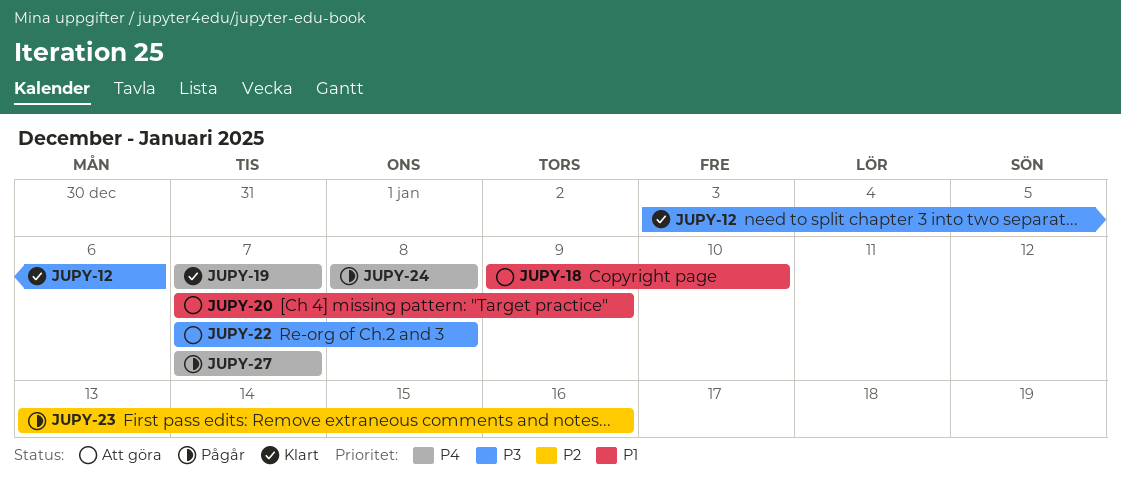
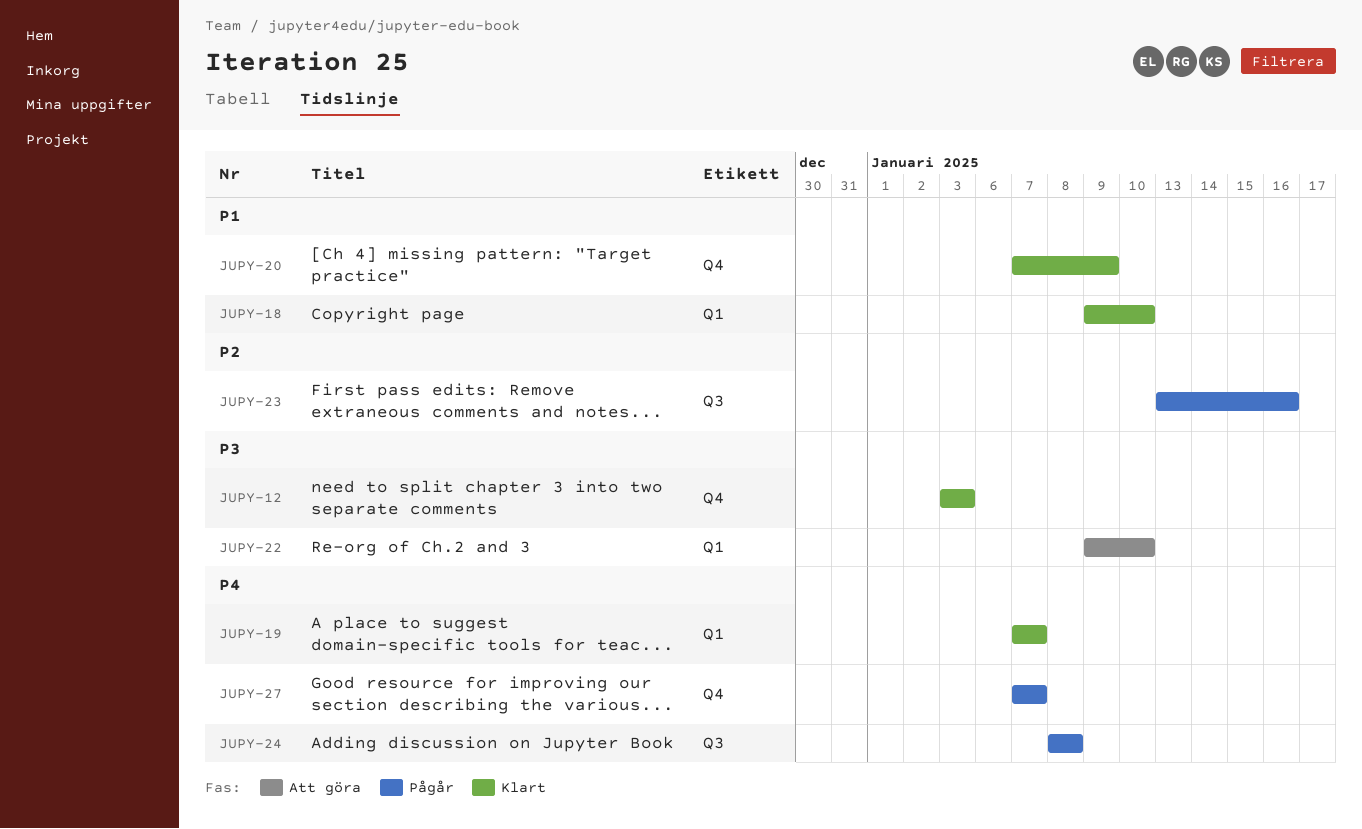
JUPY-12, due: Jan 6 -> Jan 3
JUPY-18, status: Att göra -> Klart
JUPY-20, status: Att göra -> Klart
JUPY-22, start: Jan 7 -> Jan 9
JUPY-22, due: Jan 8 -> Jan 10

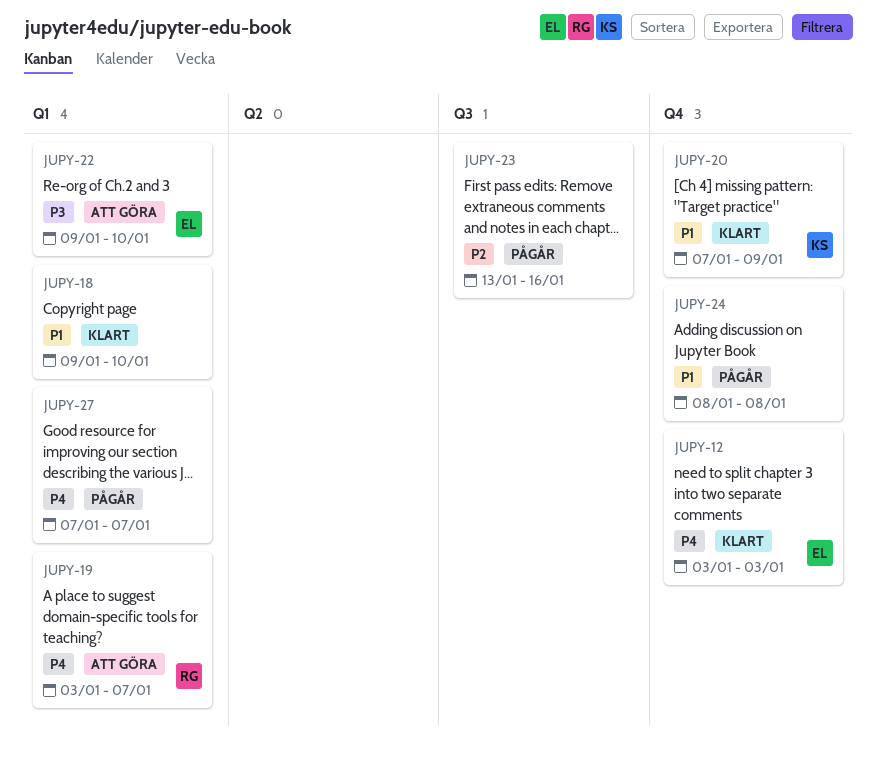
JUPY-12, priority: P3 -> P4
JUPY-19, status: Klart -> Att göra
JUPY-19, start: Jan 7 -> Jan 3
JUPY-24, priority: P4 -> P1
JUPY-24, label: Q3 -> Q4
JUPY-27, label: Q4 -> Q1

